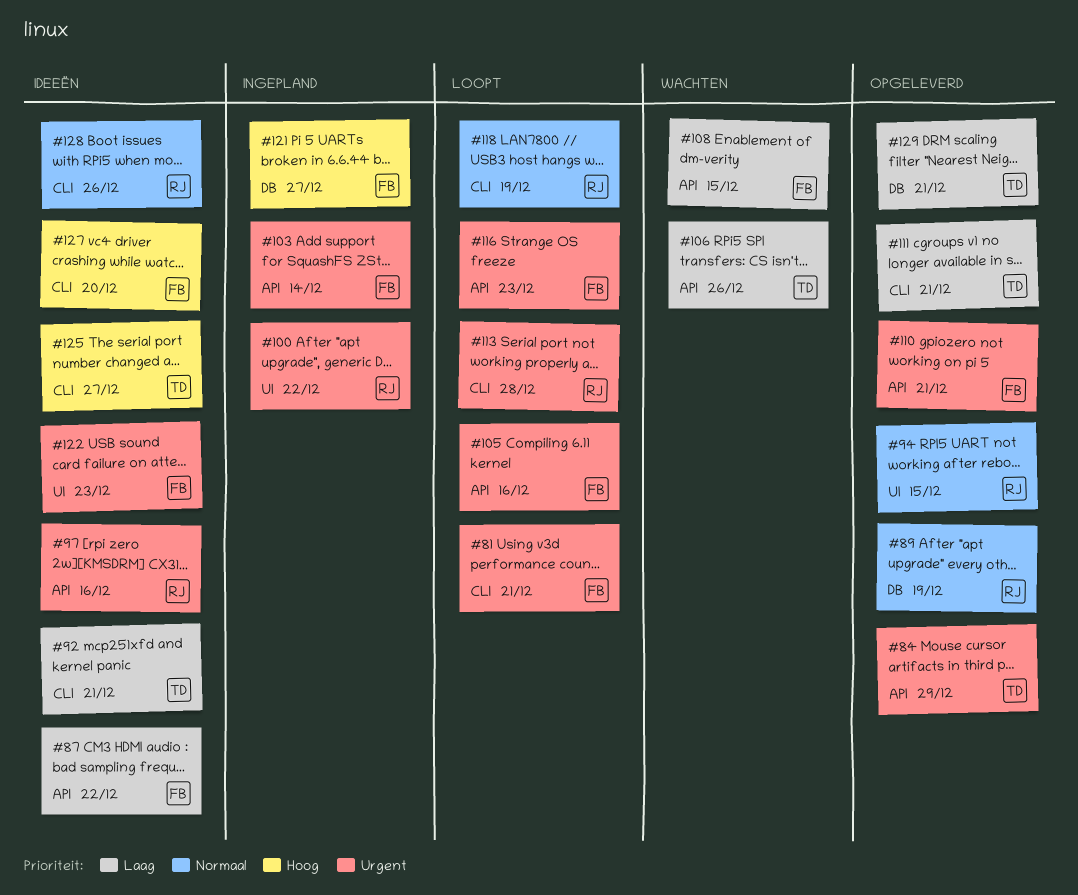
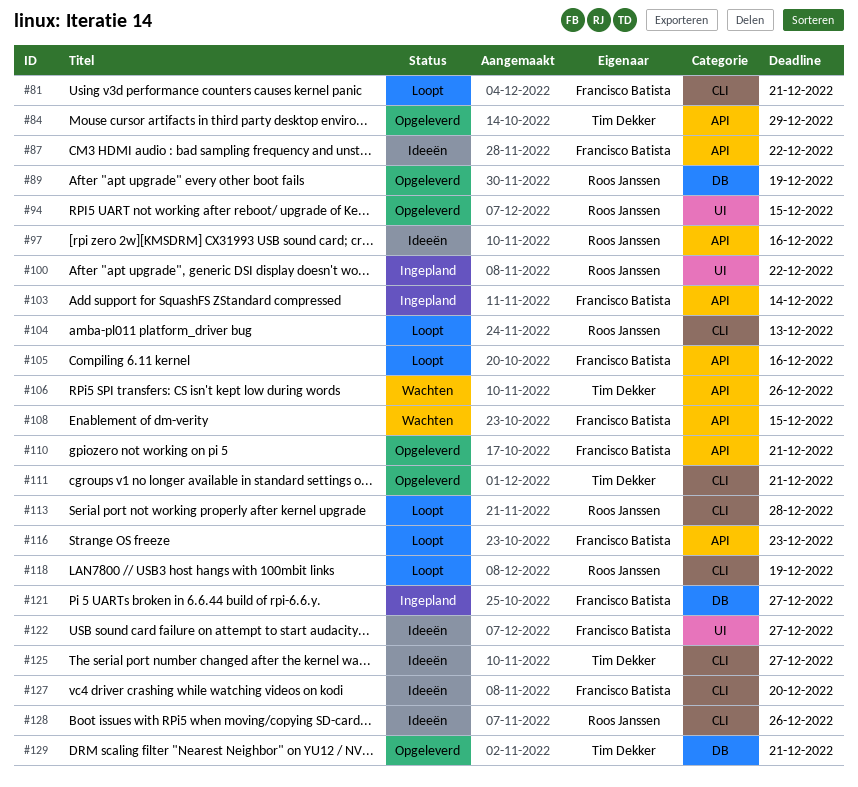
#92: present -> none
#104: none -> present
#122, due: Dec 23 -> Dec 27

